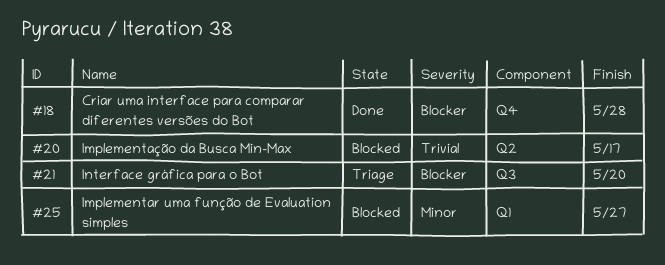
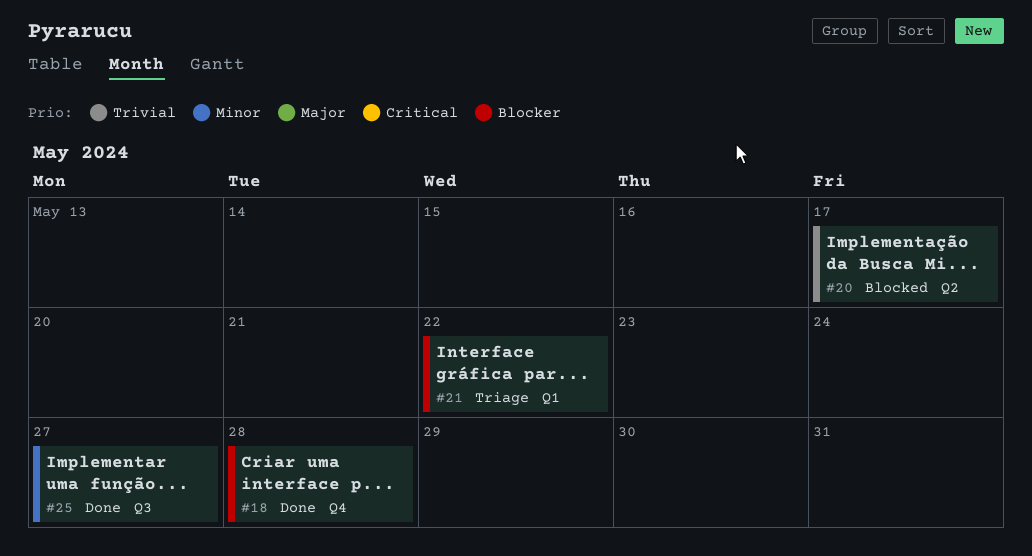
#21, label: Q3 -> Q1
#21, due: May 20 -> May 22
#25, status: Blocked -> Done
#25, label: Q1 -> Q3

